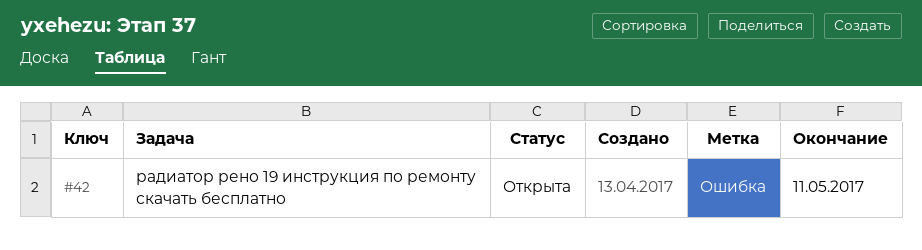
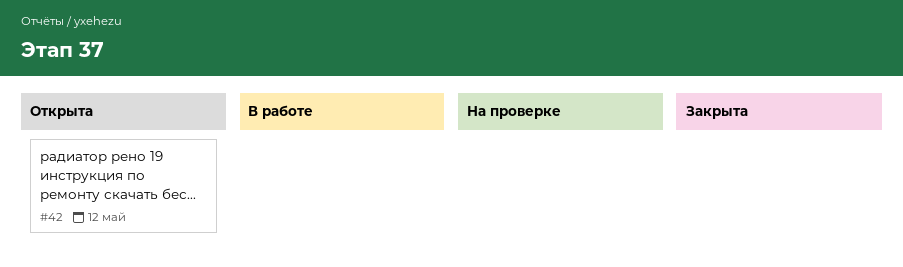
#42, due: May 11 -> May 12

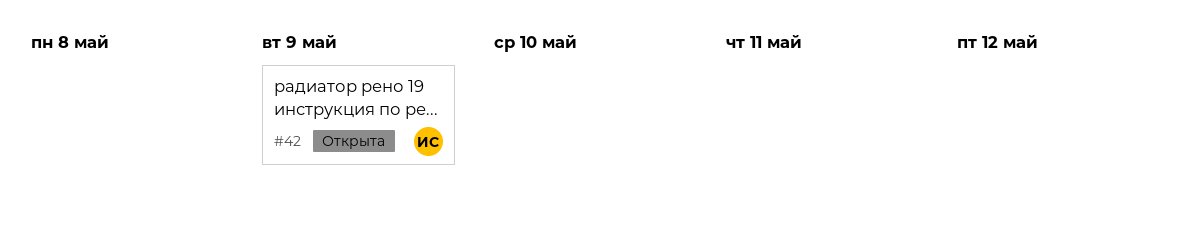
#42, due: May 12 -> May 9

